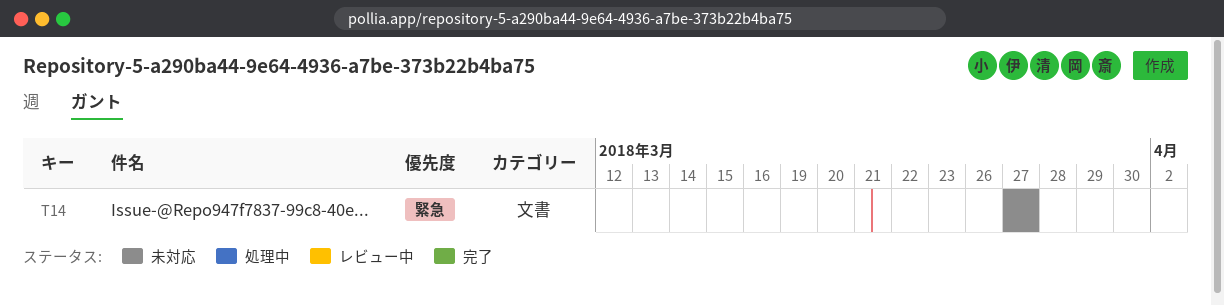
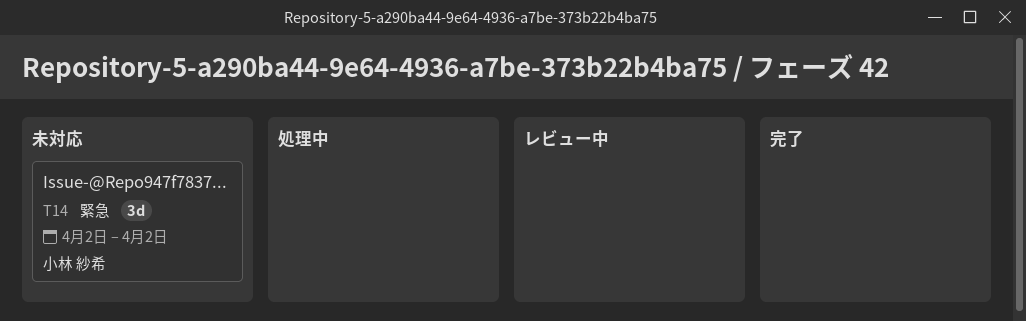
T14, start: Mar 27 -> Apr 2
T14, due: Mar 27 -> Apr 2

